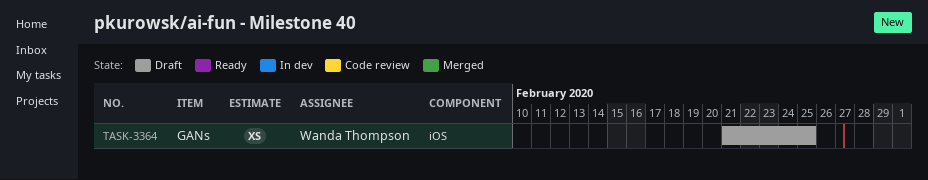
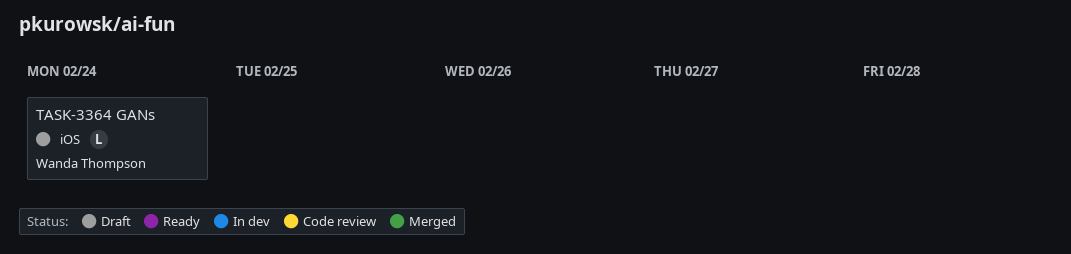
TASK-3364, estimate: XS -> L
TASK-3364, due: Feb 25 -> Feb 24

